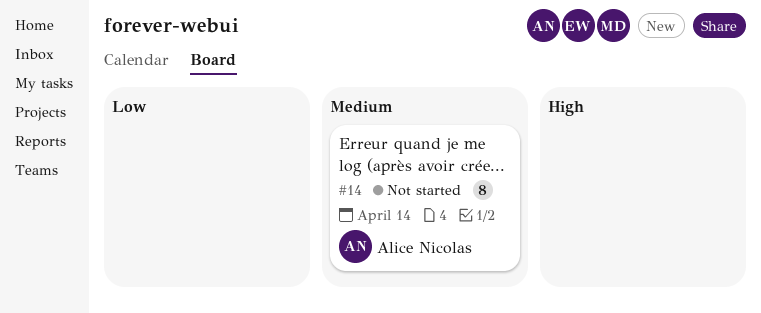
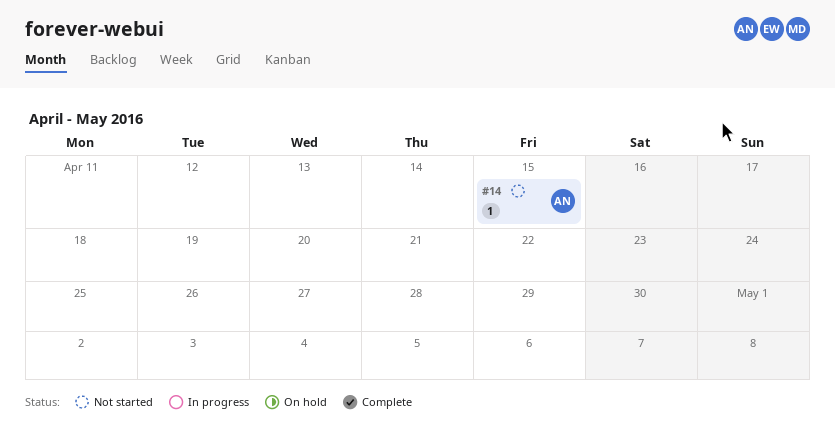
#14, estimate: 8 -> 1
#14, due: Apr 14 -> Apr 15

